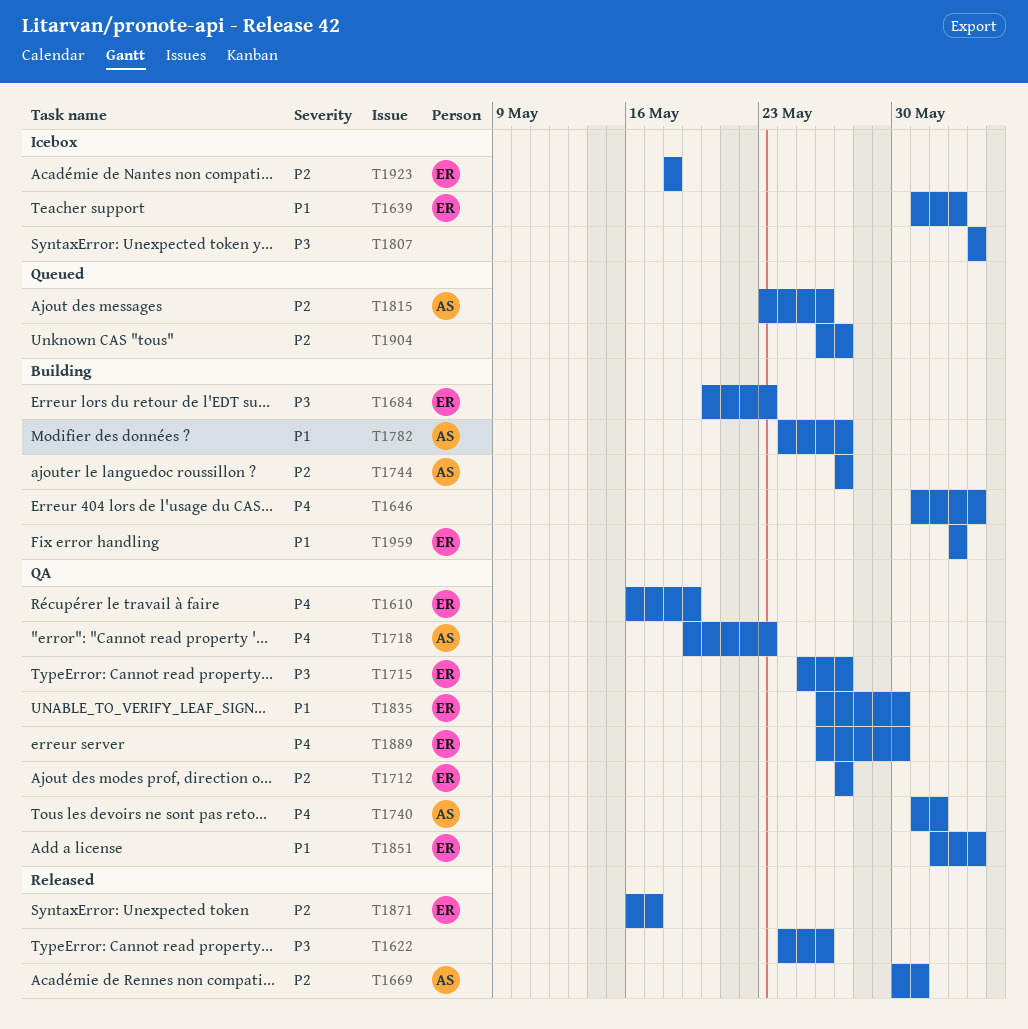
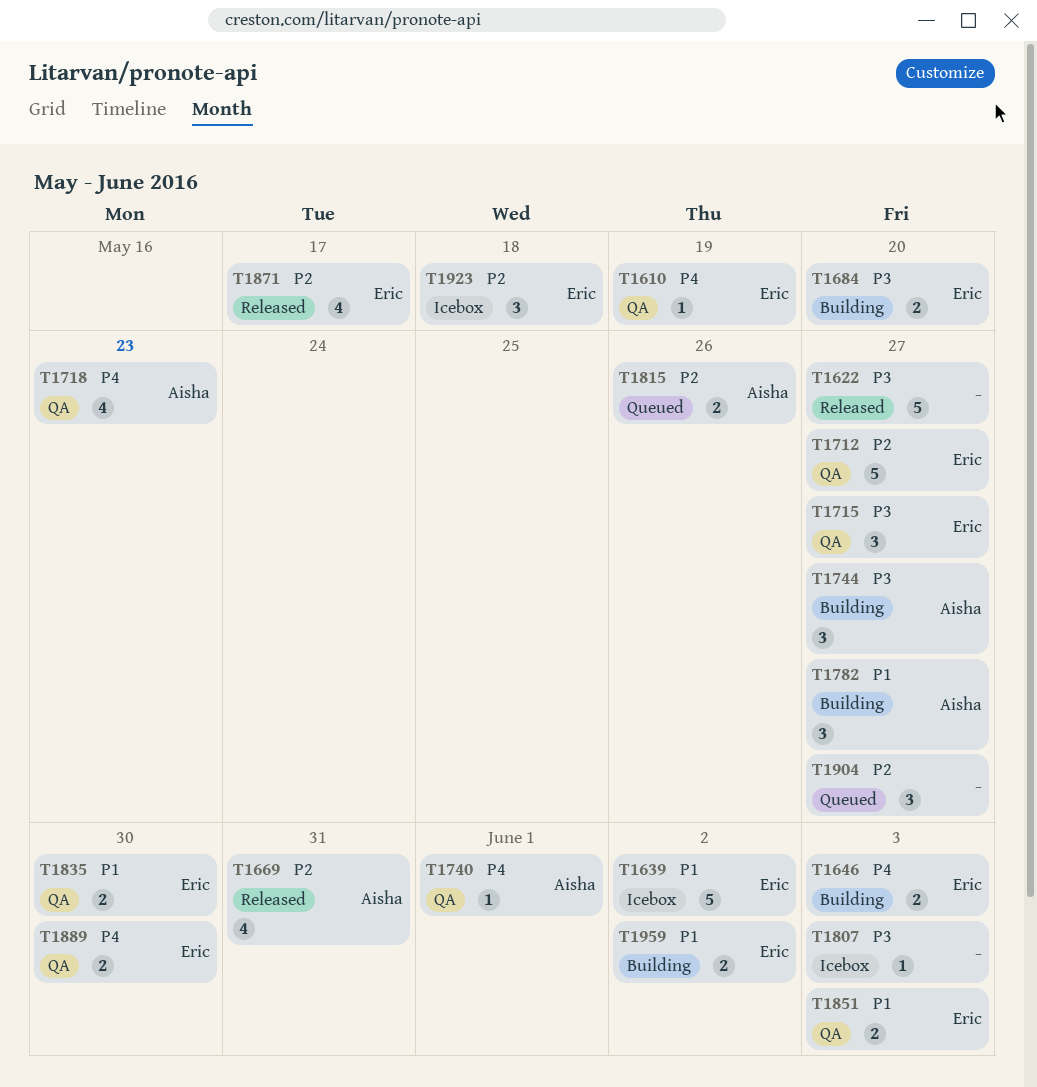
T1622, due: May 26 -> May 27
T1646, owner: none -> Eric
T1684, due: May 23 -> May 20
T1744, priority: P2 -> P3

